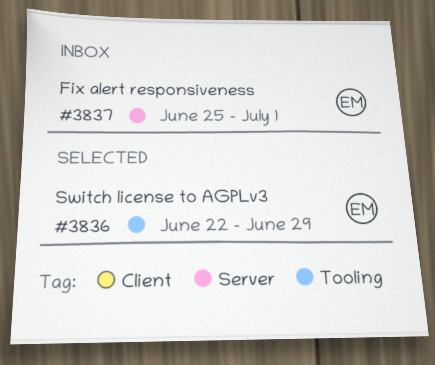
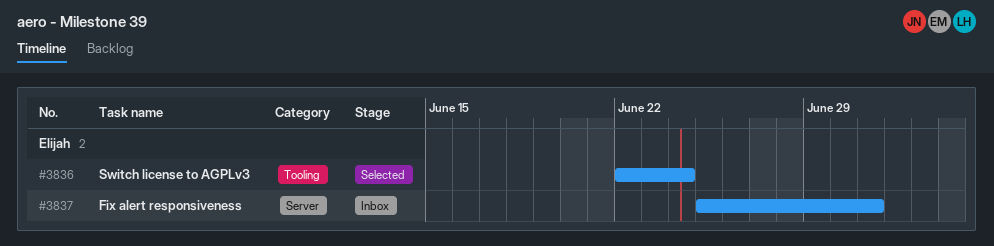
#3836, due: Jun 29 -> Jun 24

